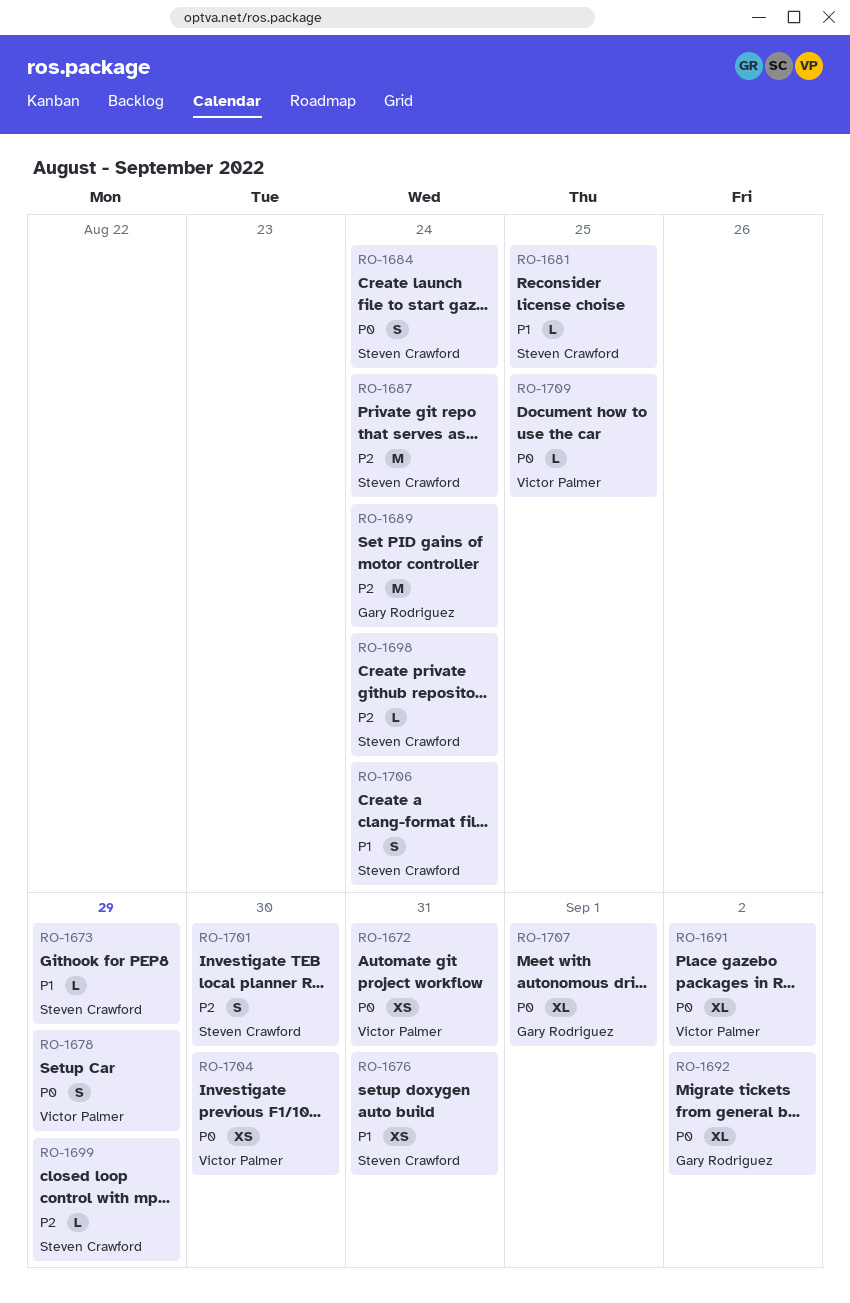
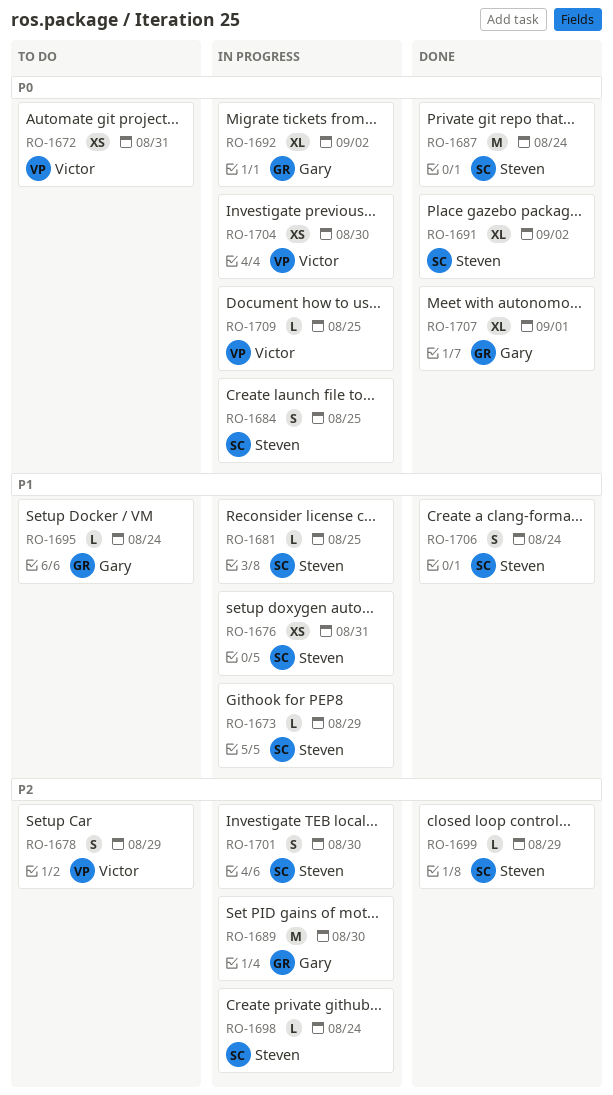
RO-1678, priority: P0 -> P2
RO-1684, due: Aug 24 -> Aug 25
RO-1687, priority: P2 -> P0
RO-1689, due: Aug 24 -> Aug 30
RO-1691, owner: Victor Palmer -> Steven Crawford
RO-1695: none -> present

